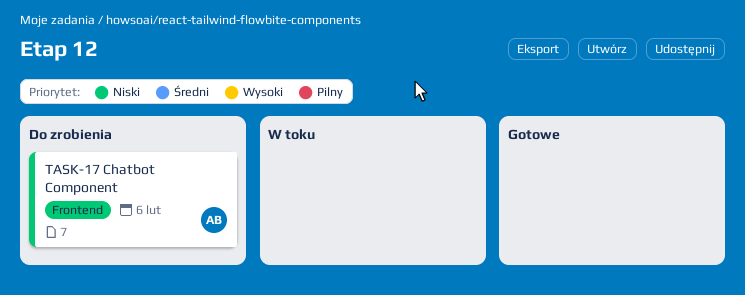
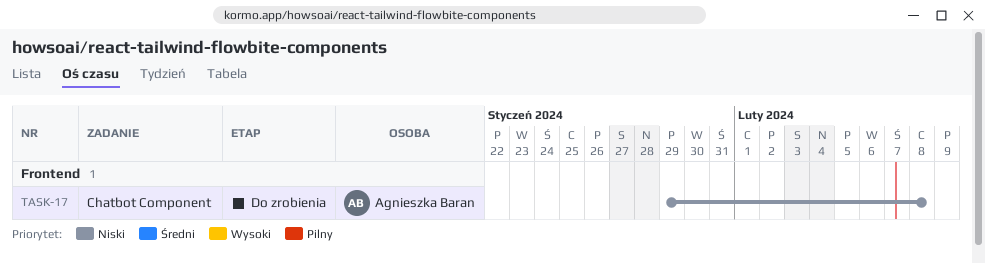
TASK-17, due: Feb 6 -> Feb 8

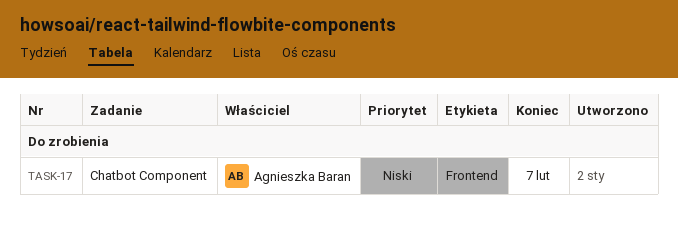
TASK-17, due: Feb 8 -> Feb 7

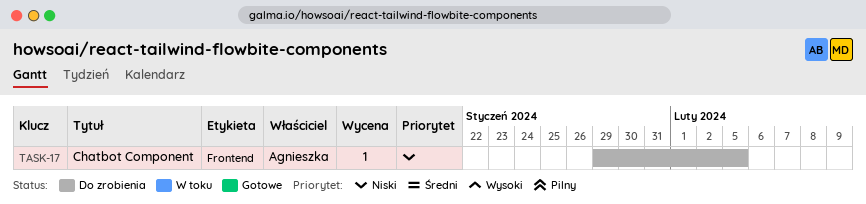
TASK-17, due: Feb 7 -> Feb 5

